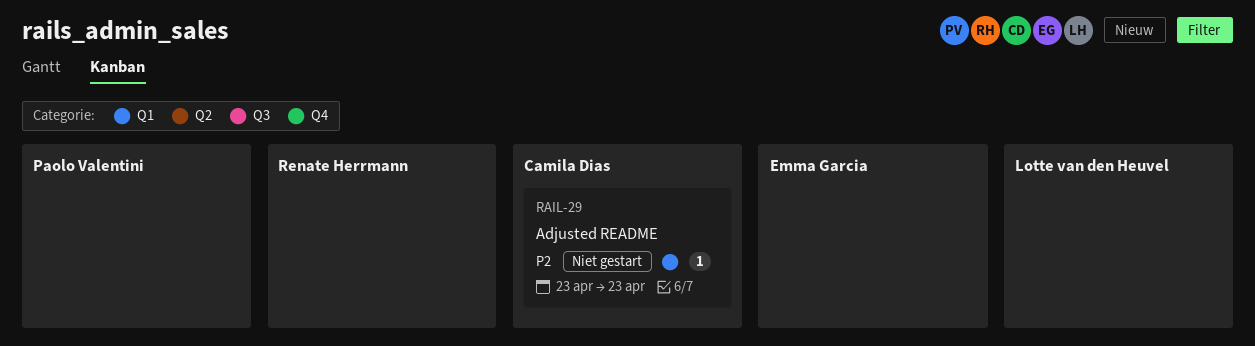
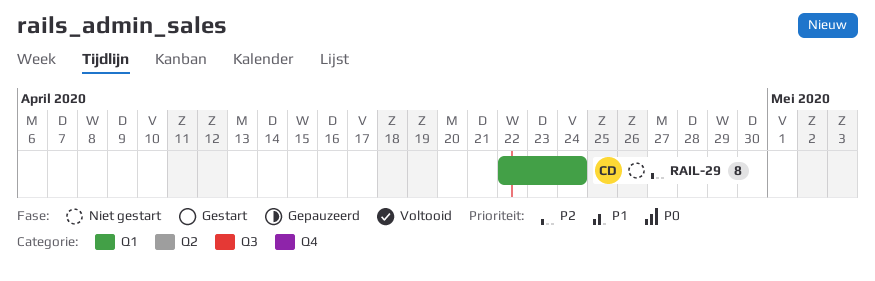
RAIL-29, estimate: 1 -> 8
RAIL-29, start: Apr 23 -> Apr 22
RAIL-29, due: Apr 23 -> Apr 24

